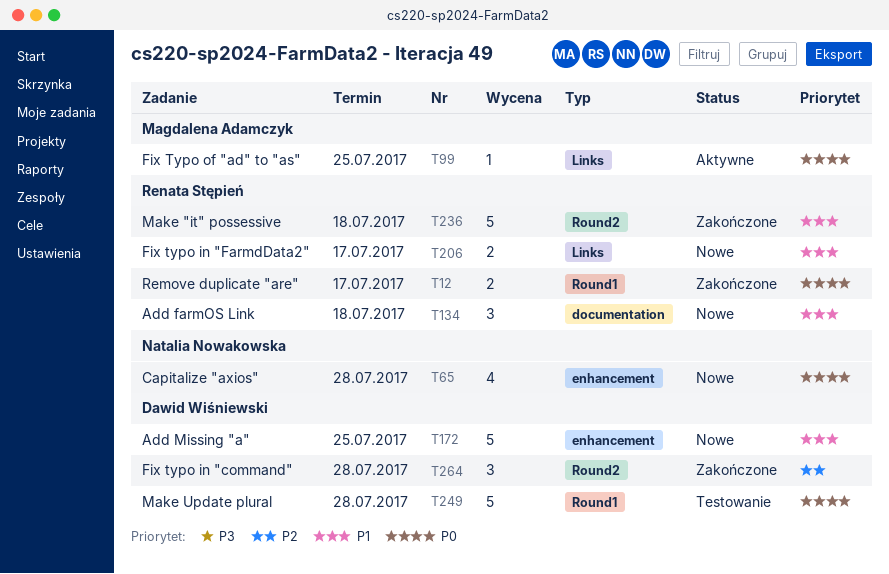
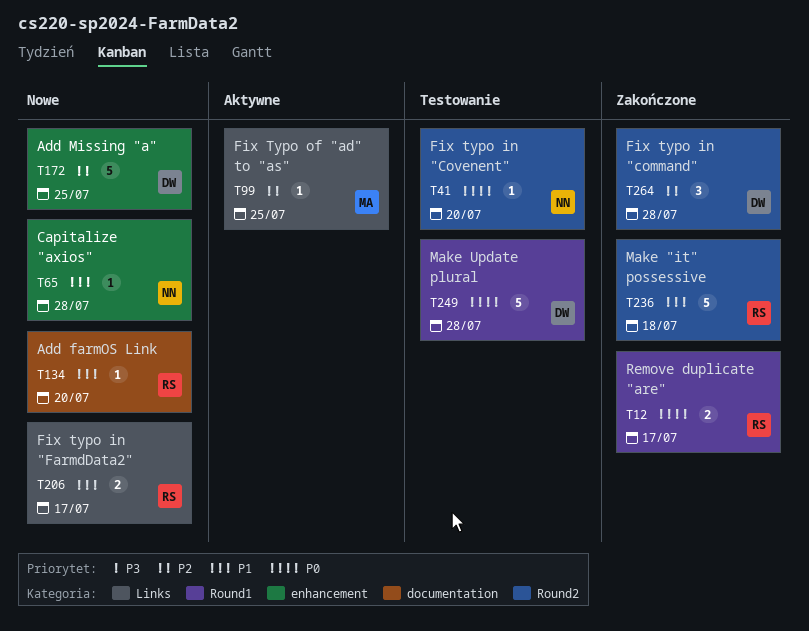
T41: none -> present
T65, priority: P0 -> P1
T65, estimate: 4 -> 1
T99, priority: P0 -> P2
T134, estimate: 3 -> 1
T134, due: Jul 18 -> Jul 20
T172, priority: P1 -> P2

